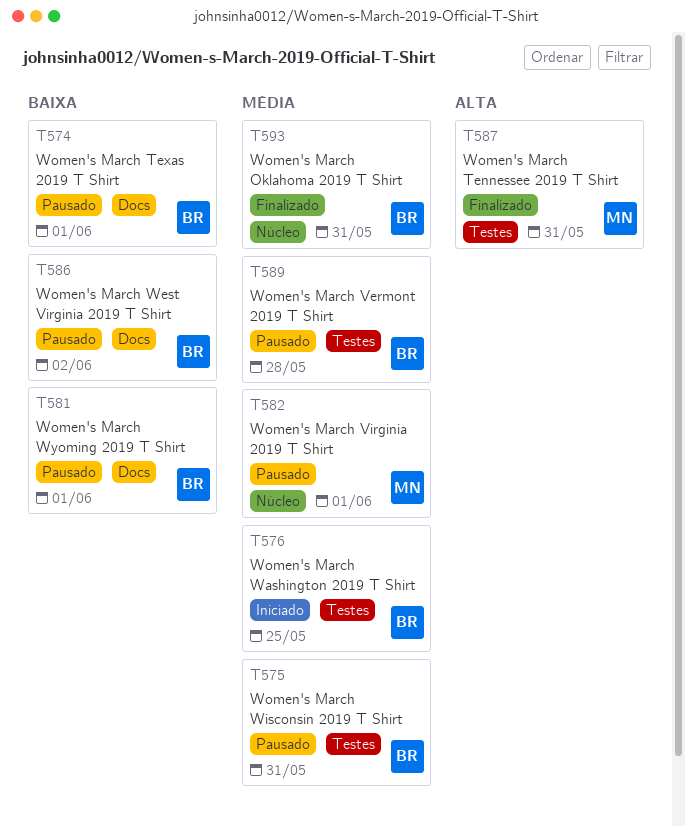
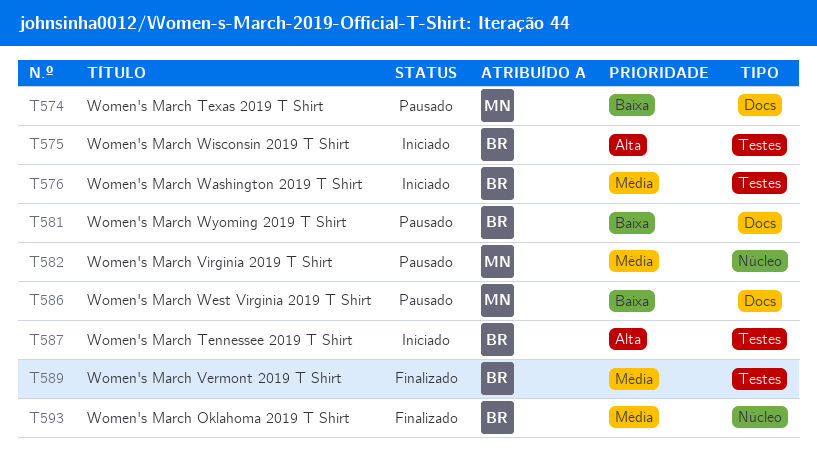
T574, owner: BR -> MN
T575, status: Pausado -> Iniciado
T575, priority: Média -> Alta
T586, owner: BR -> MN
T587, status: Finalizado -> Iniciado
T587, owner: MN -> BR
T589, status: Pausado -> Finalizado

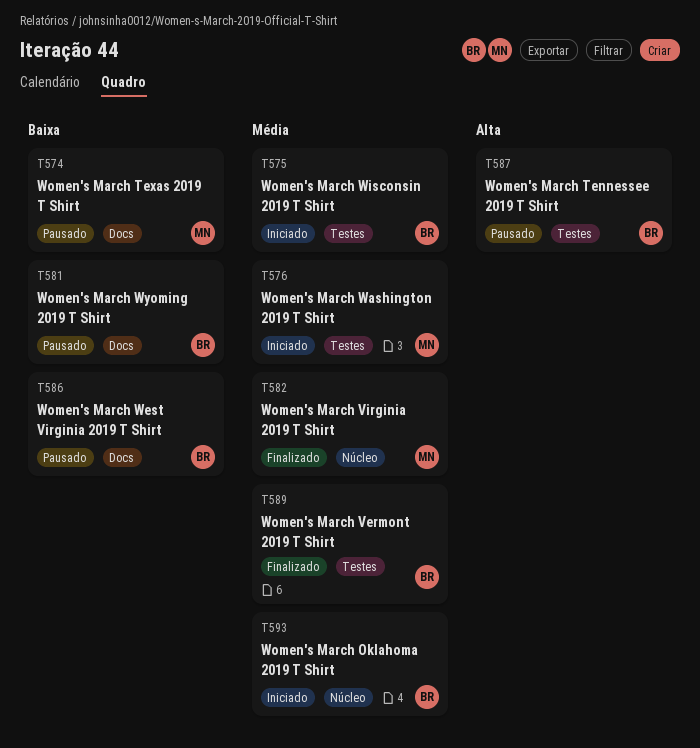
T575, priority: Alta -> Média
T576, owner: BR -> MN
T582, status: Pausado -> Finalizado
T586, owner: MN -> BR
T587, status: Iniciado -> Pausado
T593, status: Finalizado -> Iniciado

